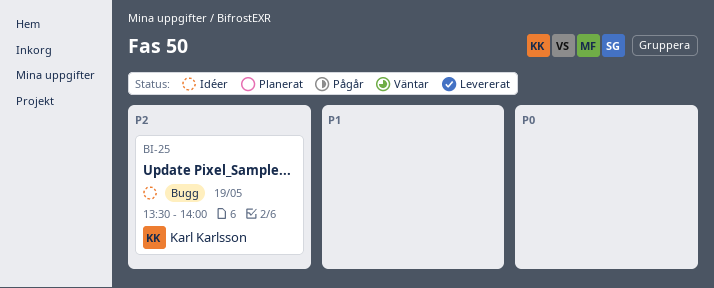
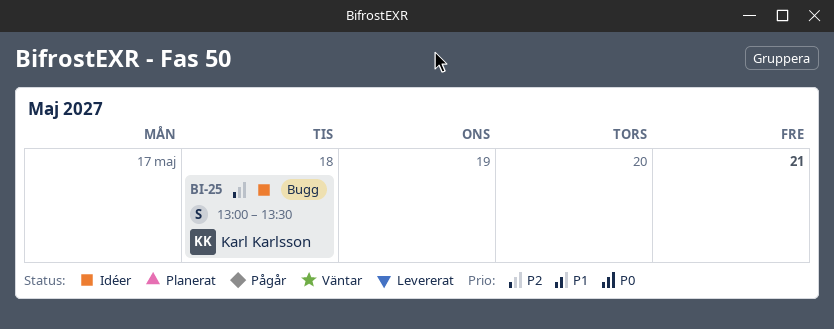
BI-25, day: May 19 -> May 18
BI-25, begins: 13:30 -> 13:00
BI-25, ends: 14:00 -> 13:30

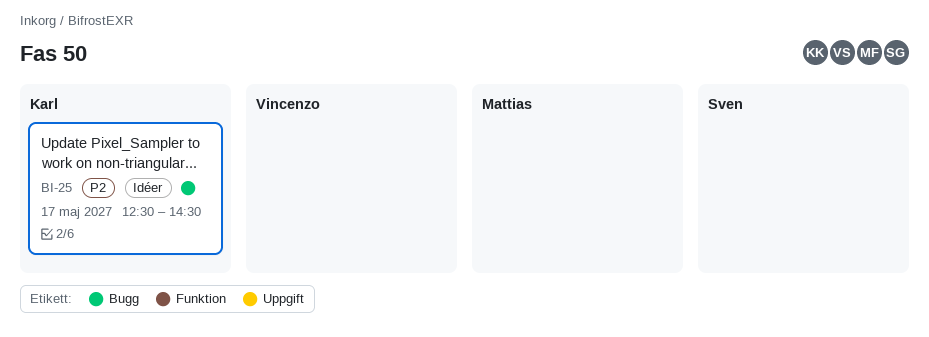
BI-25, day: May 18 -> May 17
BI-25, begins: 13:00 -> 12:30
BI-25, ends: 13:30 -> 14:30

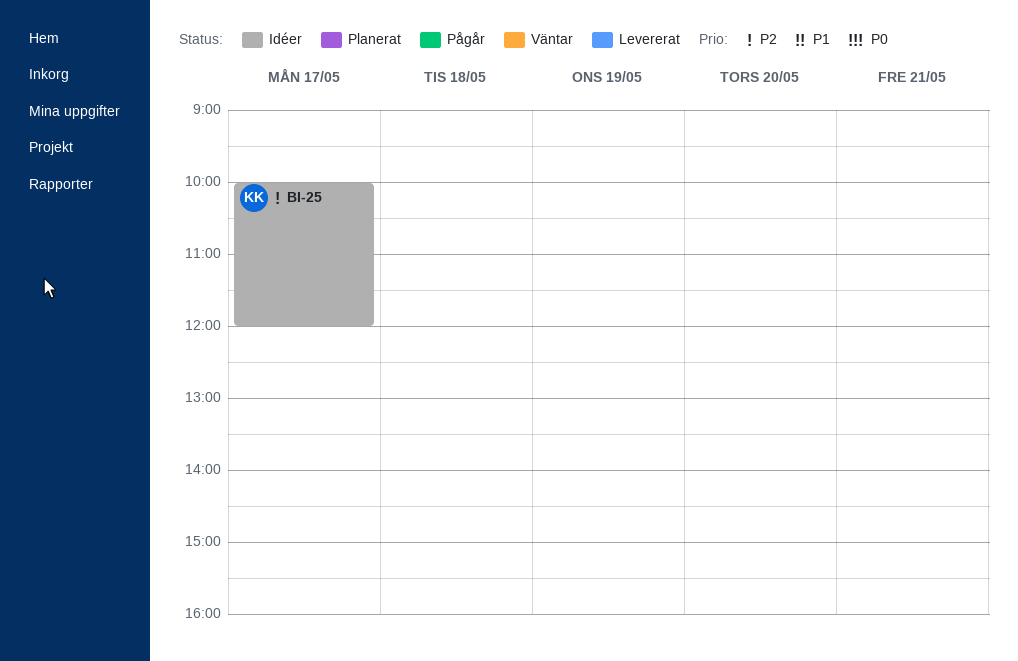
BI-25, begins: 12:30 -> 10:00
BI-25, ends: 14:30 -> 12:00

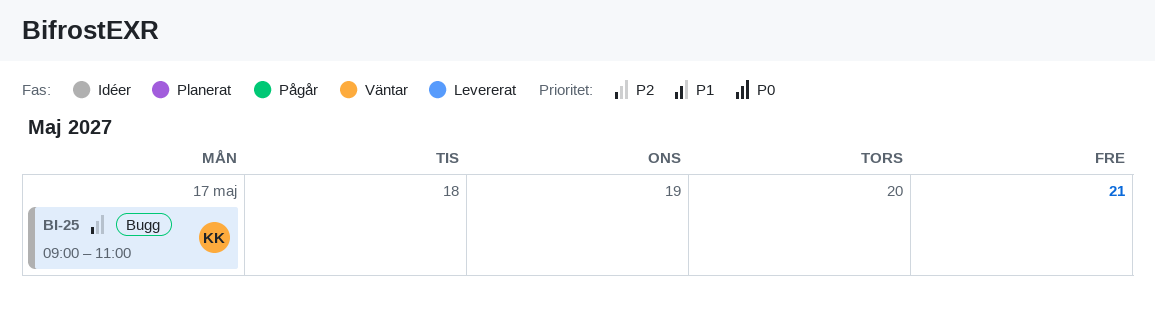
BI-25, begins: 10:00 -> 09:00
BI-25, ends: 12:00 -> 11:00

